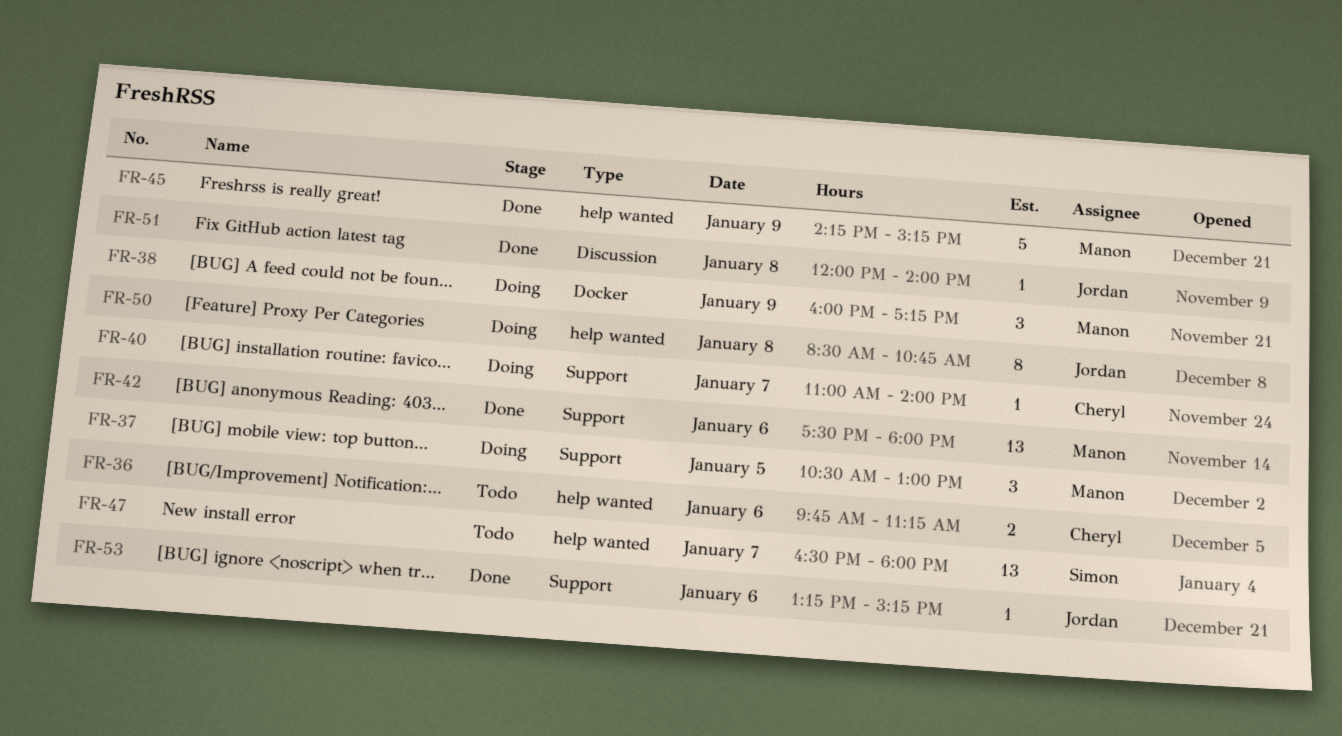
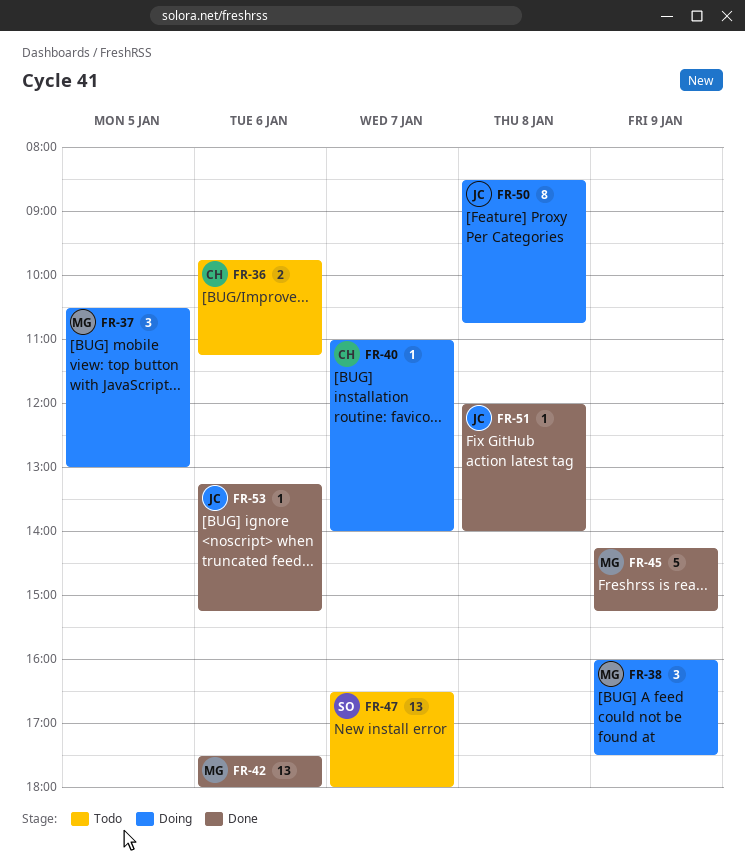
FR-38, ends: 17:15 -> 17:30

